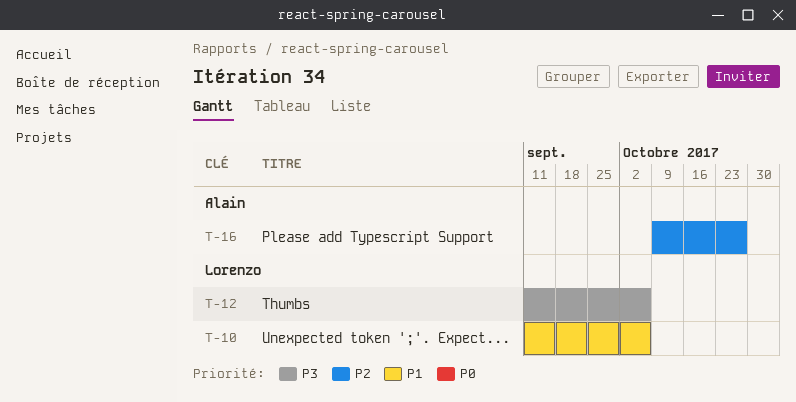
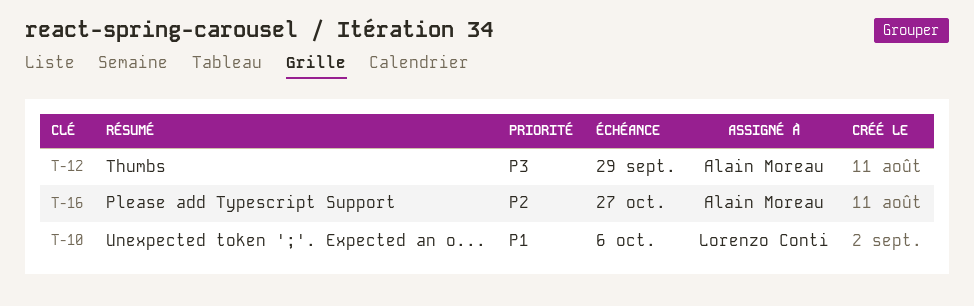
T-12, owner: Lorenzo Conti -> Alain Moreau
T-12, due: Oct 6 -> Sep 29

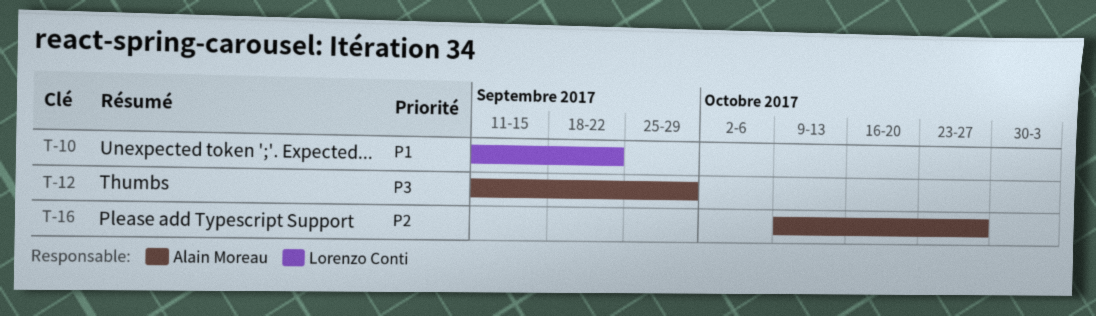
T-10, due: Oct 6 -> Sep 22

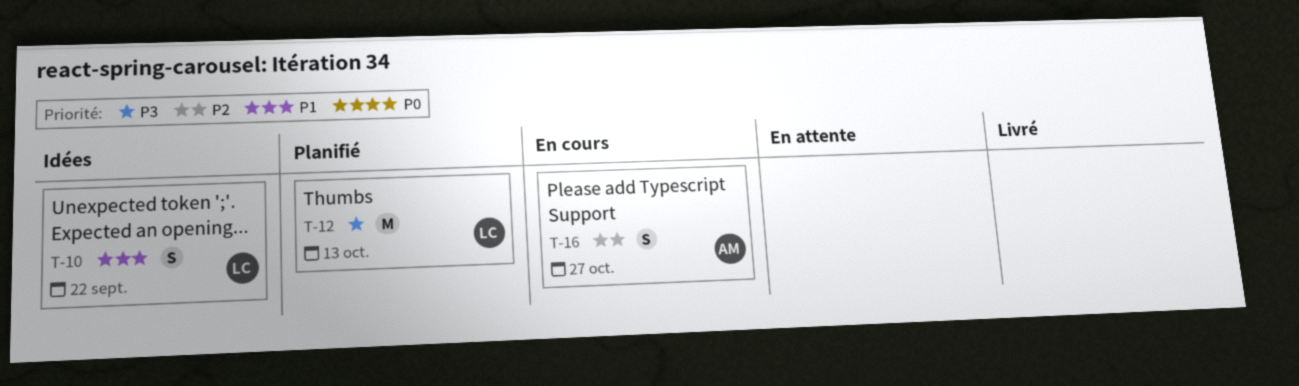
T-12, owner: Alain Moreau -> Lorenzo Conti
T-12, due: Sep 29 -> Oct 13

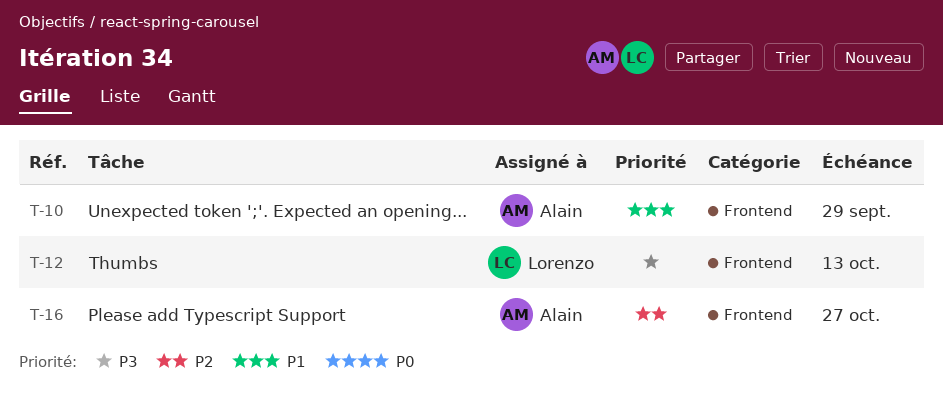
T-10, owner: Lorenzo -> Alain
T-10, due: Sep 22 -> Sep 29

